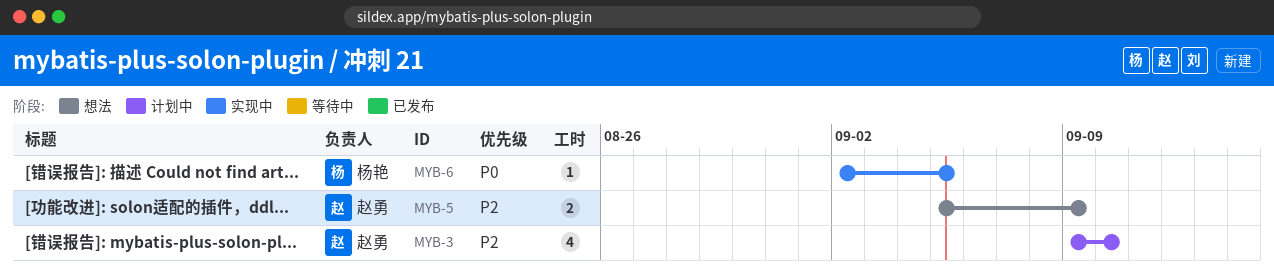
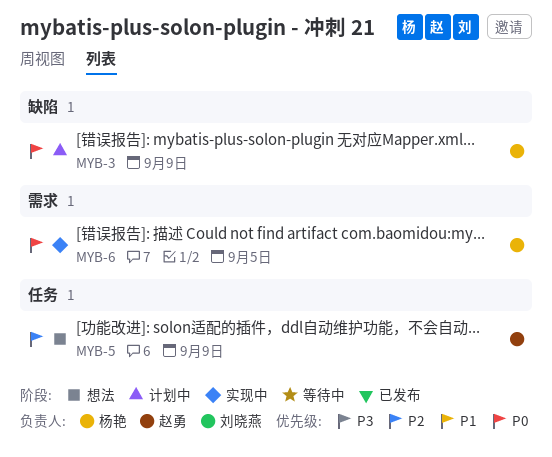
MYB-3, owner: 赵勇 -> 杨艳
MYB-3, priority: P2 -> P0
MYB-3, due: Sep 10 -> Sep 9

